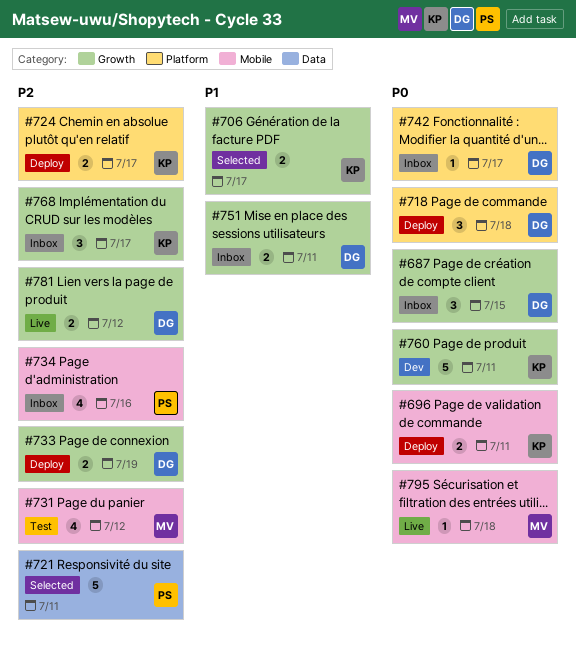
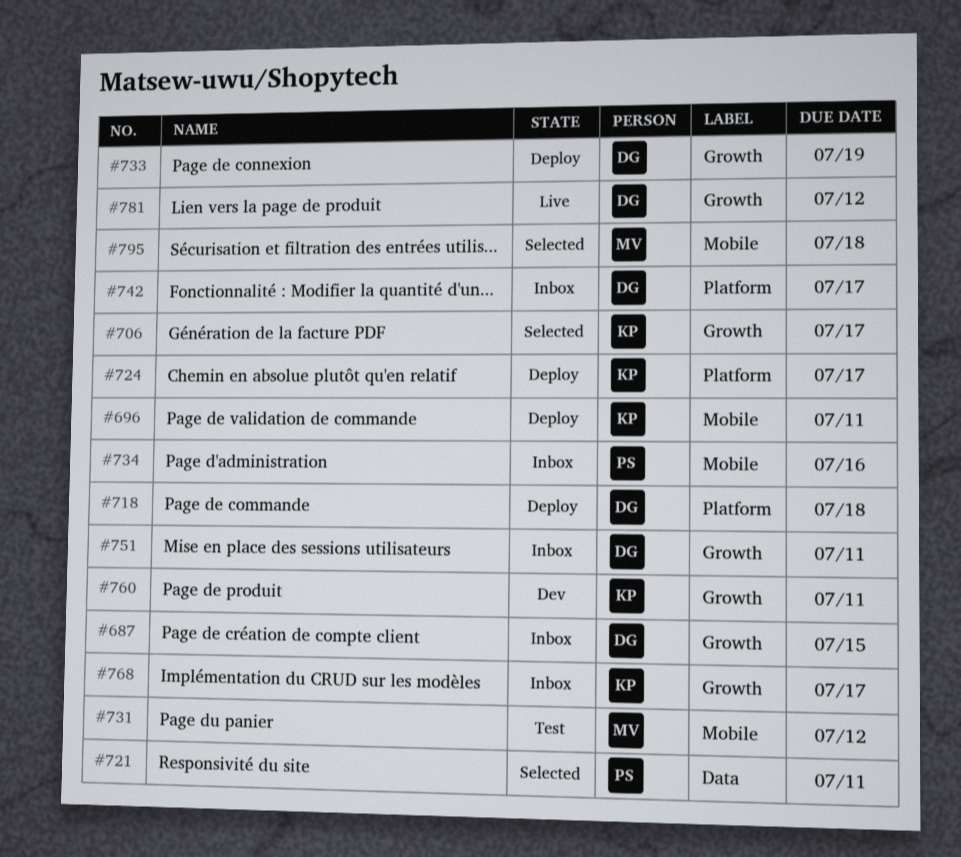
#795, status: Live -> Selected

